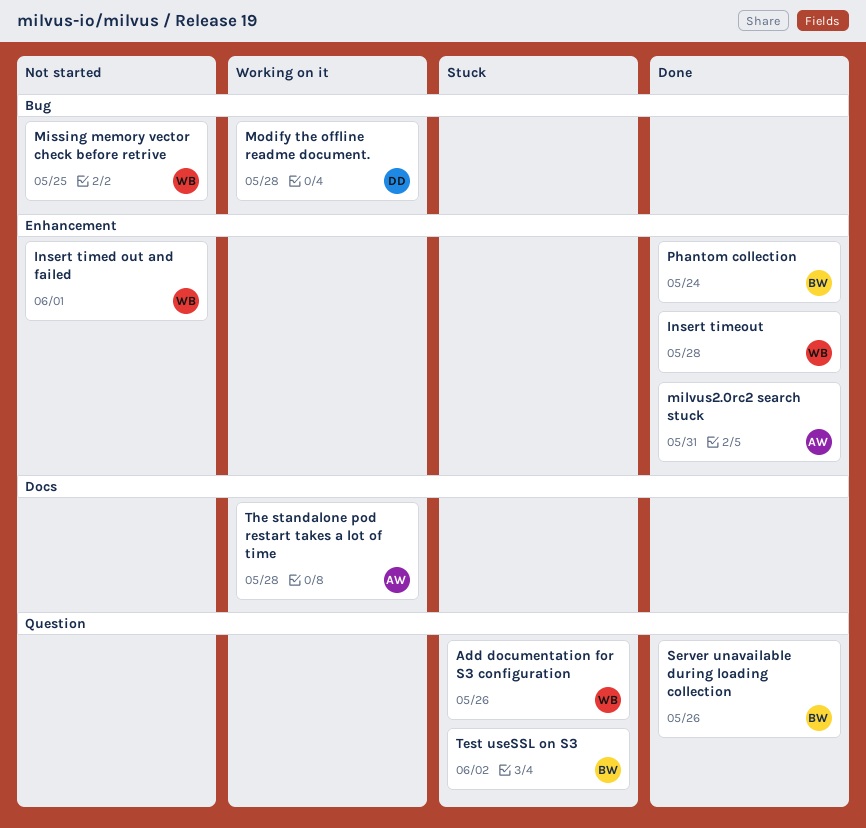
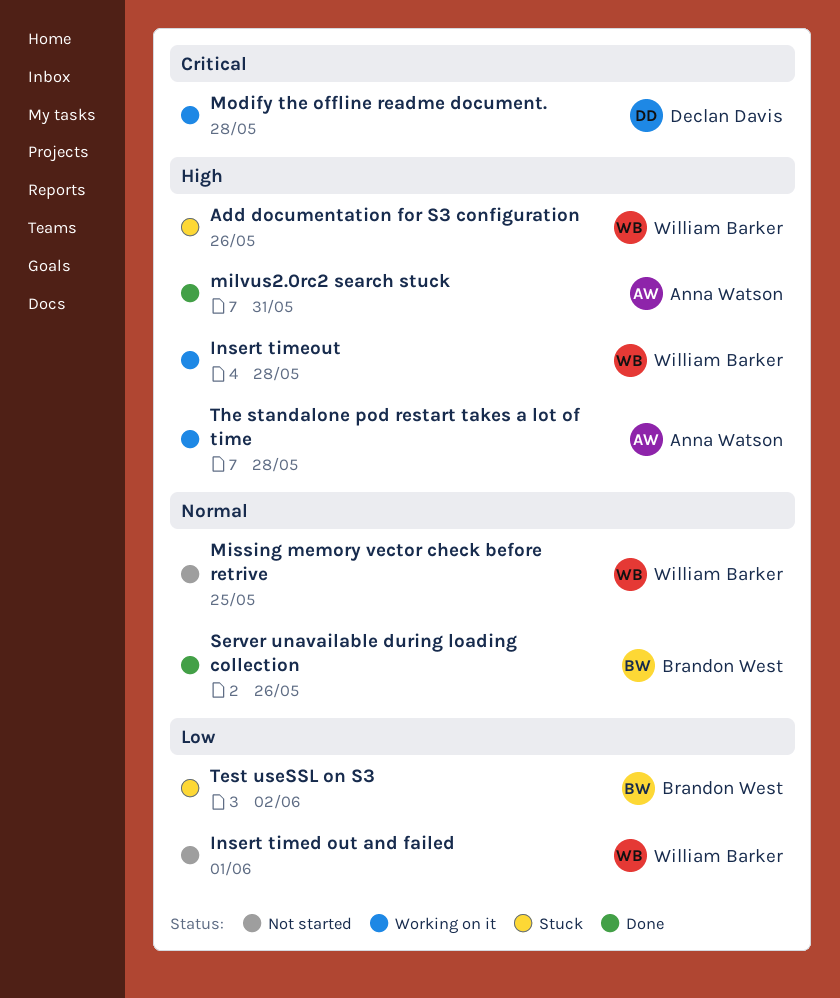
Insert timeout, status: Done -> Working on it
Phantom collection: present -> none

